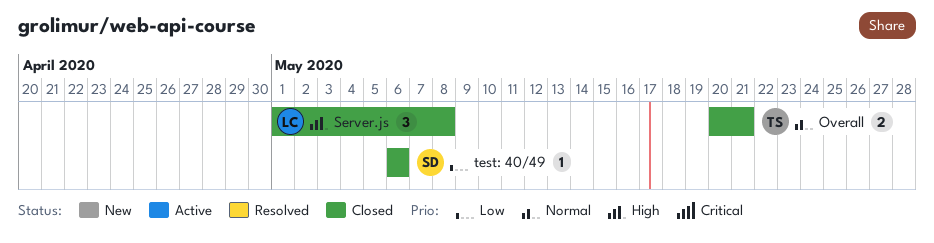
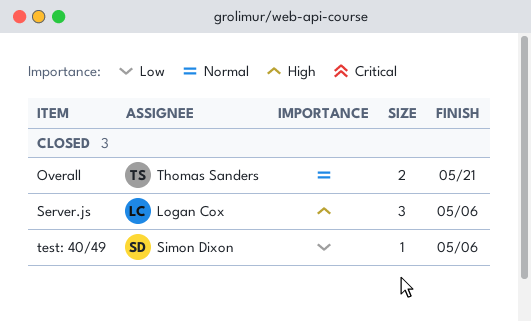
Server.js, due: May 8 -> May 6

